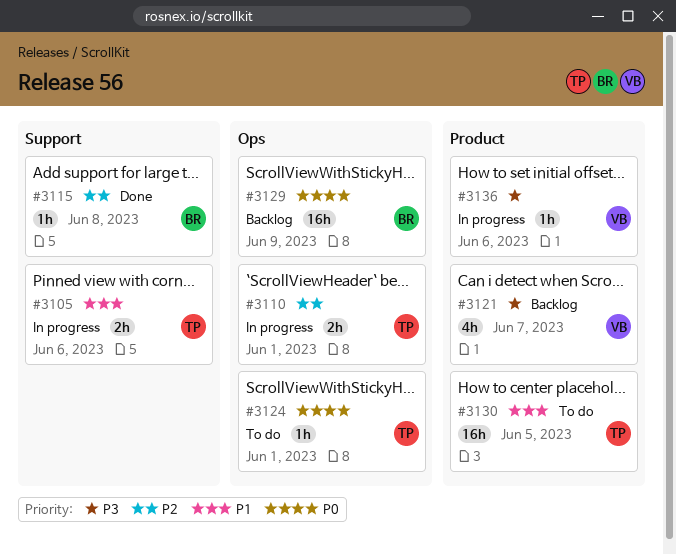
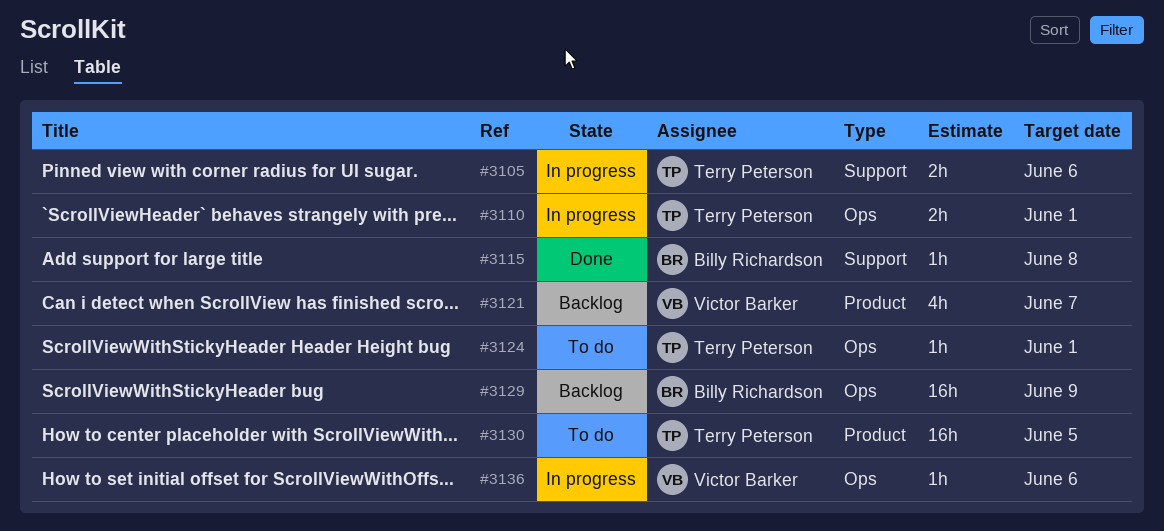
#3136, label: Product -> Ops

